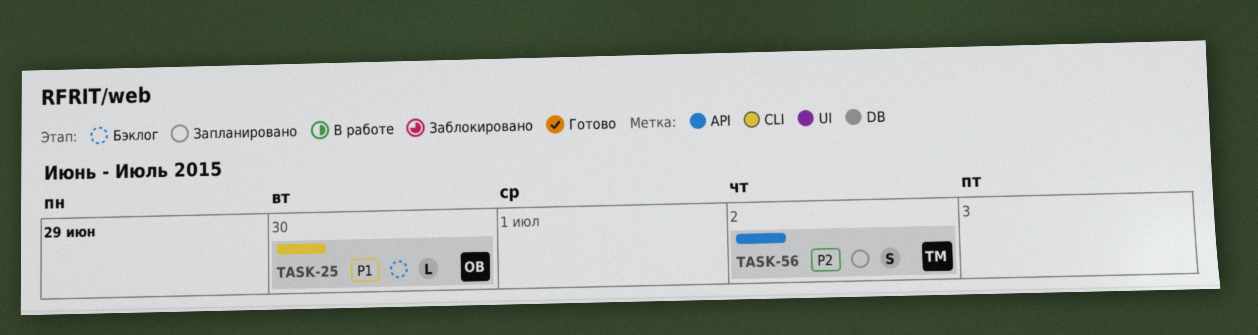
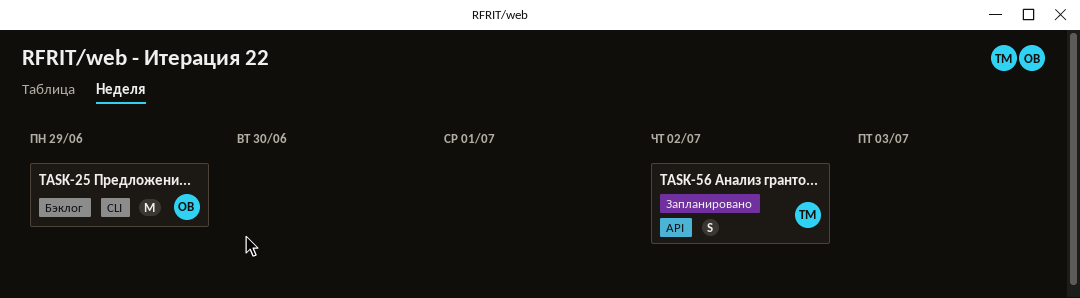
TASK-25, estimate: L -> M
TASK-25, due: Jun 30 -> Jun 29

